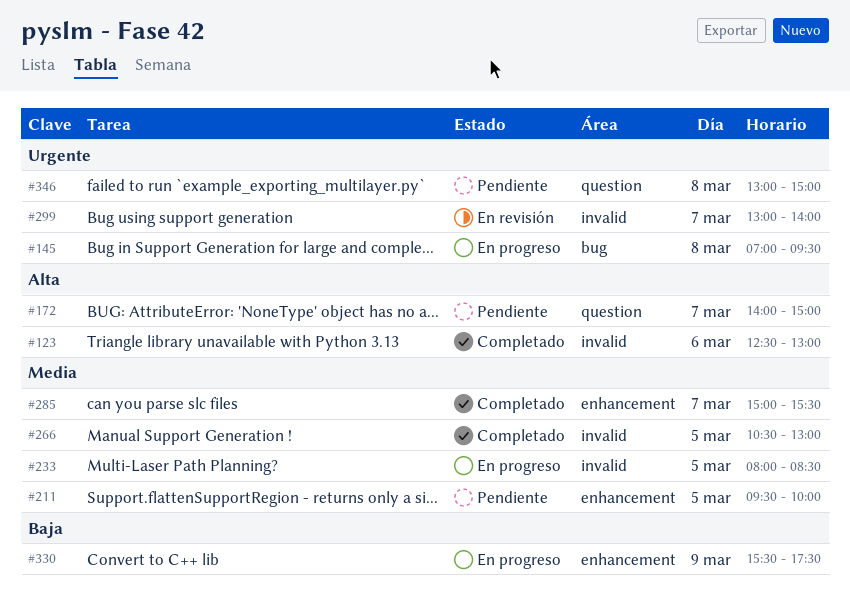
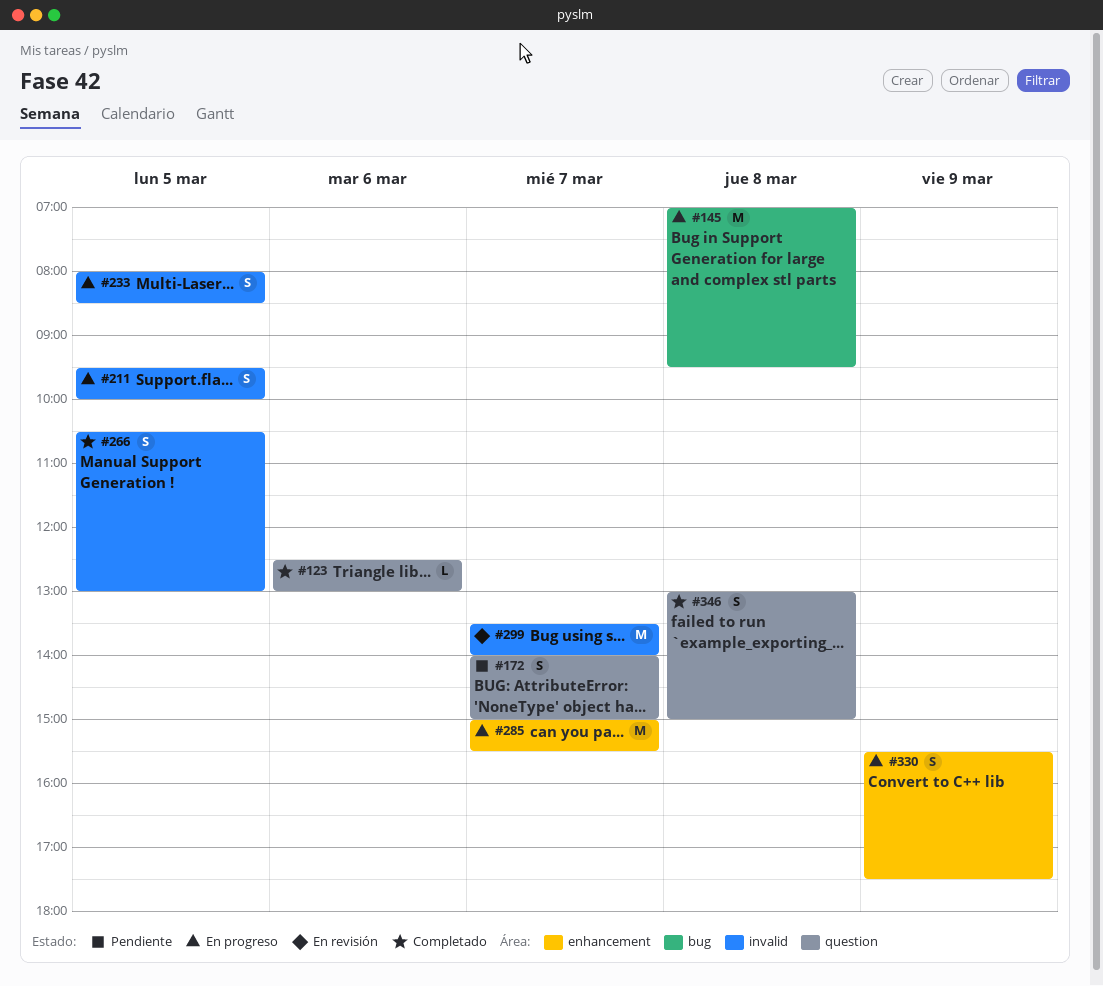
#123, label: invalid -> question
#211, status: Pendiente -> En progreso
#211, label: enhancement -> invalid
#285, status: Completado -> En progreso
#299, begins: 13:00 -> 13:30
#346, status: Pendiente -> Completado

